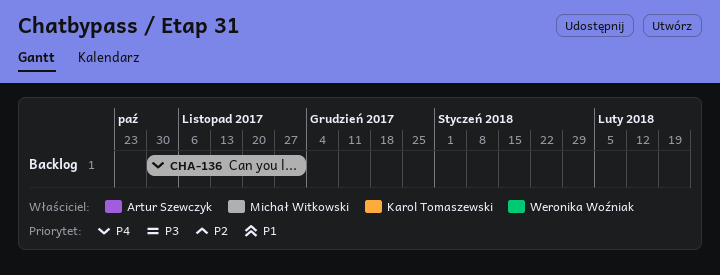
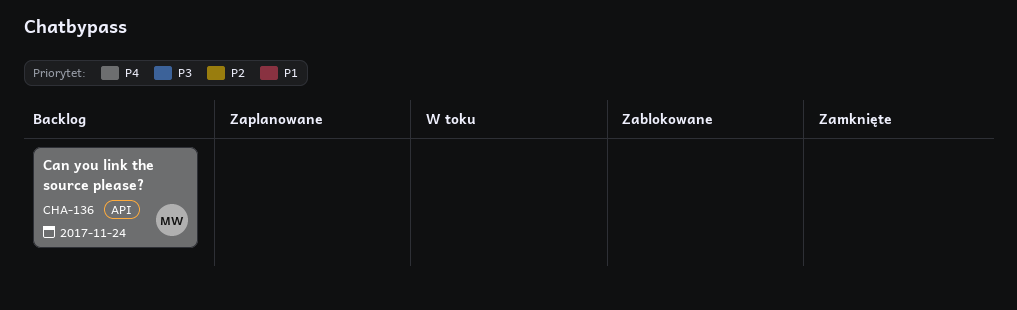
CHA-136, due: Dec 1 -> Nov 24

